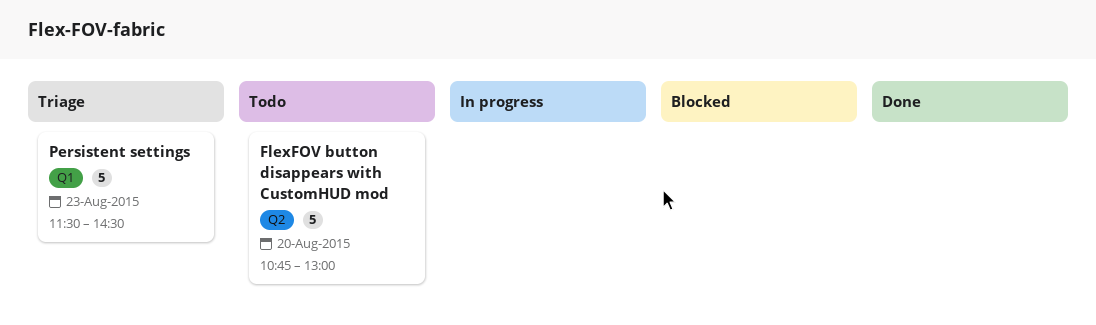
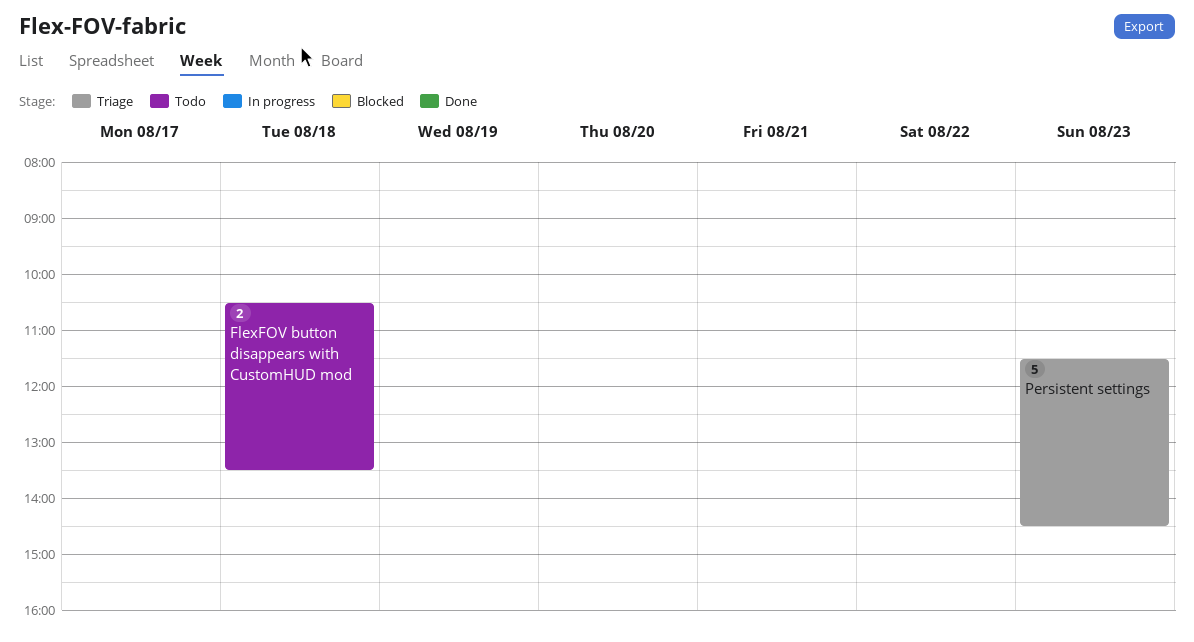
FlexFOV button disappears with CustomHUD mod, estimate: 5 -> 2
FlexFOV button disappears with CustomHUD mod, day: Aug 20 -> Aug 18
FlexFOV button disappears with CustomHUD mod, begins: 10:45 -> 10:30
FlexFOV button disappears with CustomHUD mod, ends: 13:00 -> 13:30

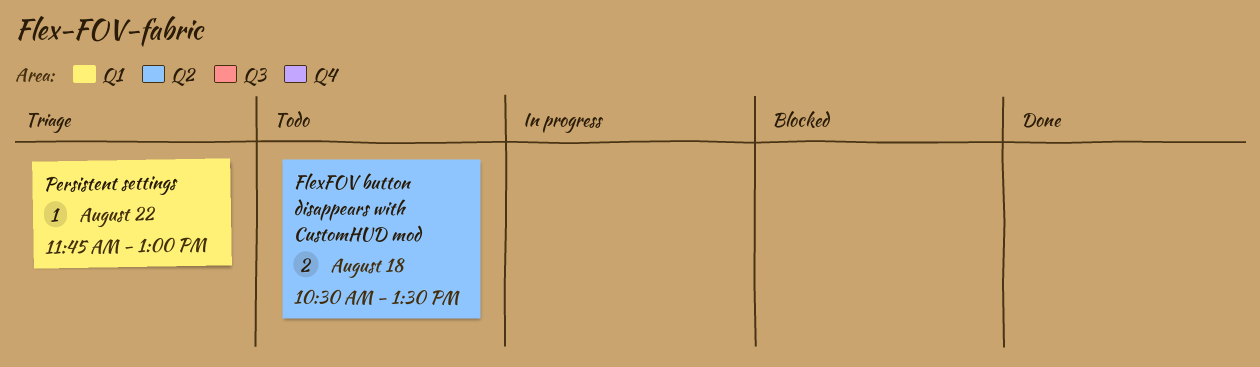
Persistent settings, estimate: 5 -> 1
Persistent settings, day: Aug 23 -> Aug 22
Persistent settings, begins: 11:30 -> 11:45
Persistent settings, ends: 14:30 -> 13:00

